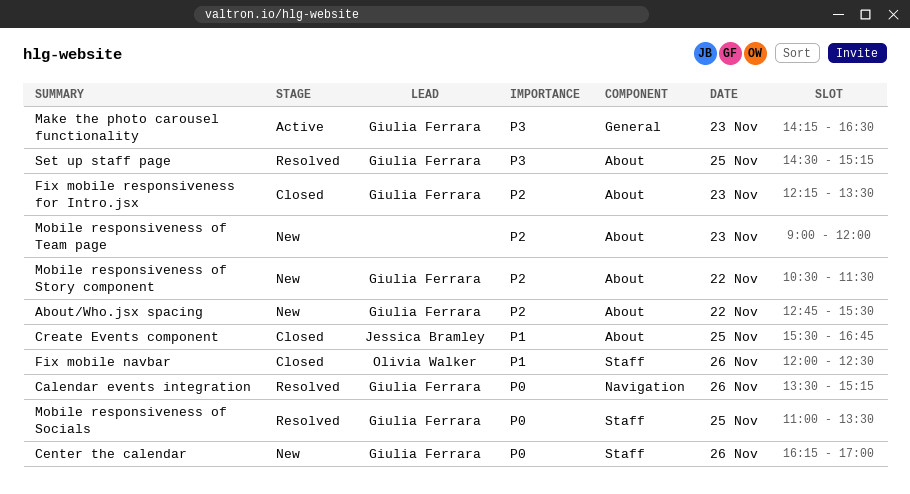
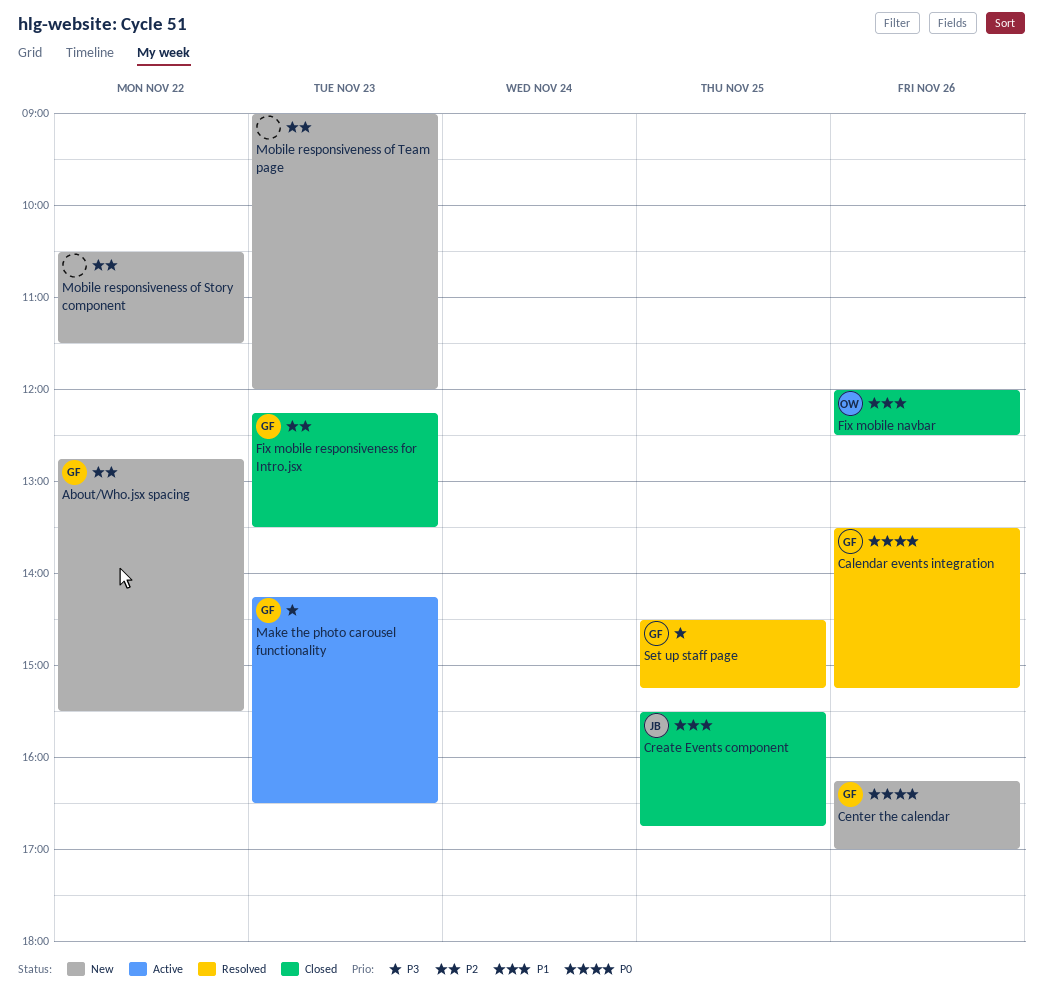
Mobile responsiveness of Socials: present -> none
Mobile responsiveness of Story component, owner: Giulia Ferrara -> none

